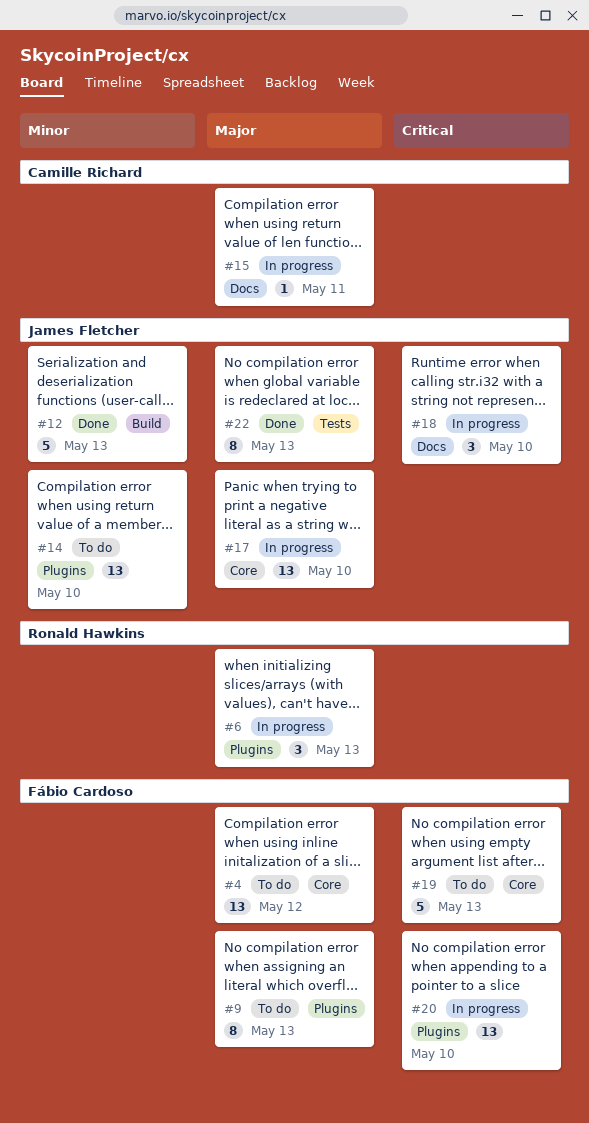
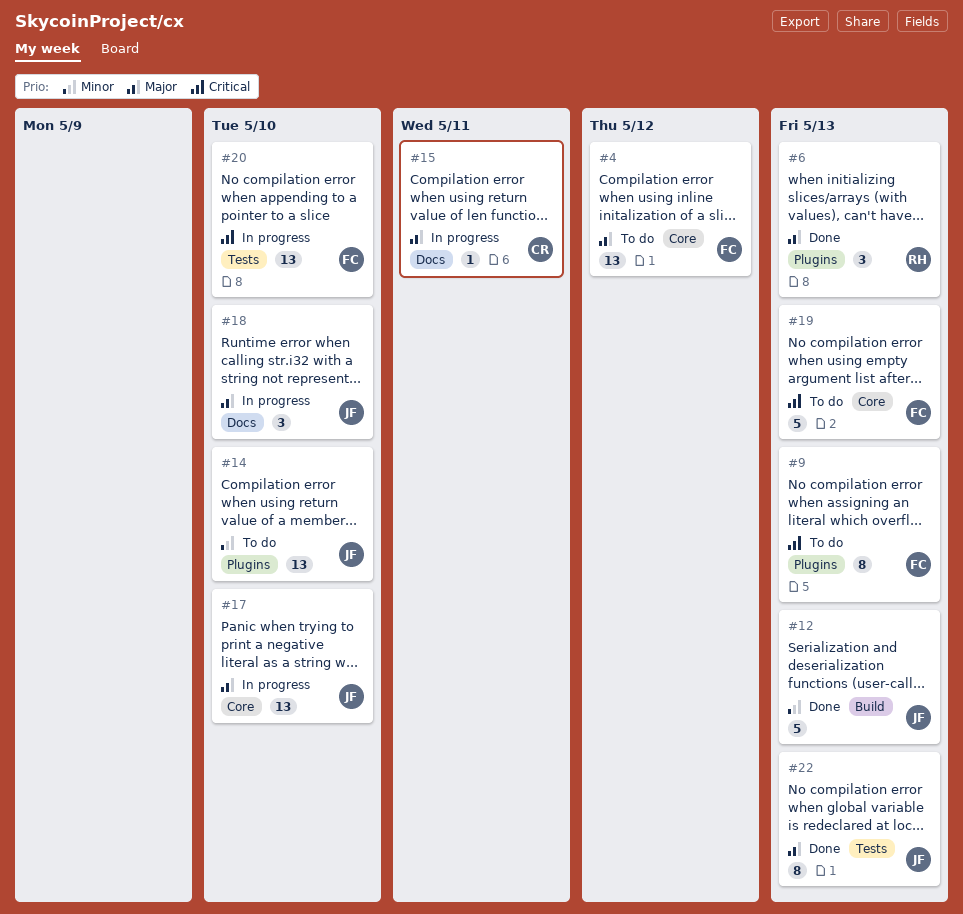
#6, status: In progress -> Done
#9, priority: Major -> Critical
#18, priority: Critical -> Major
#20, label: Plugins -> Tests

